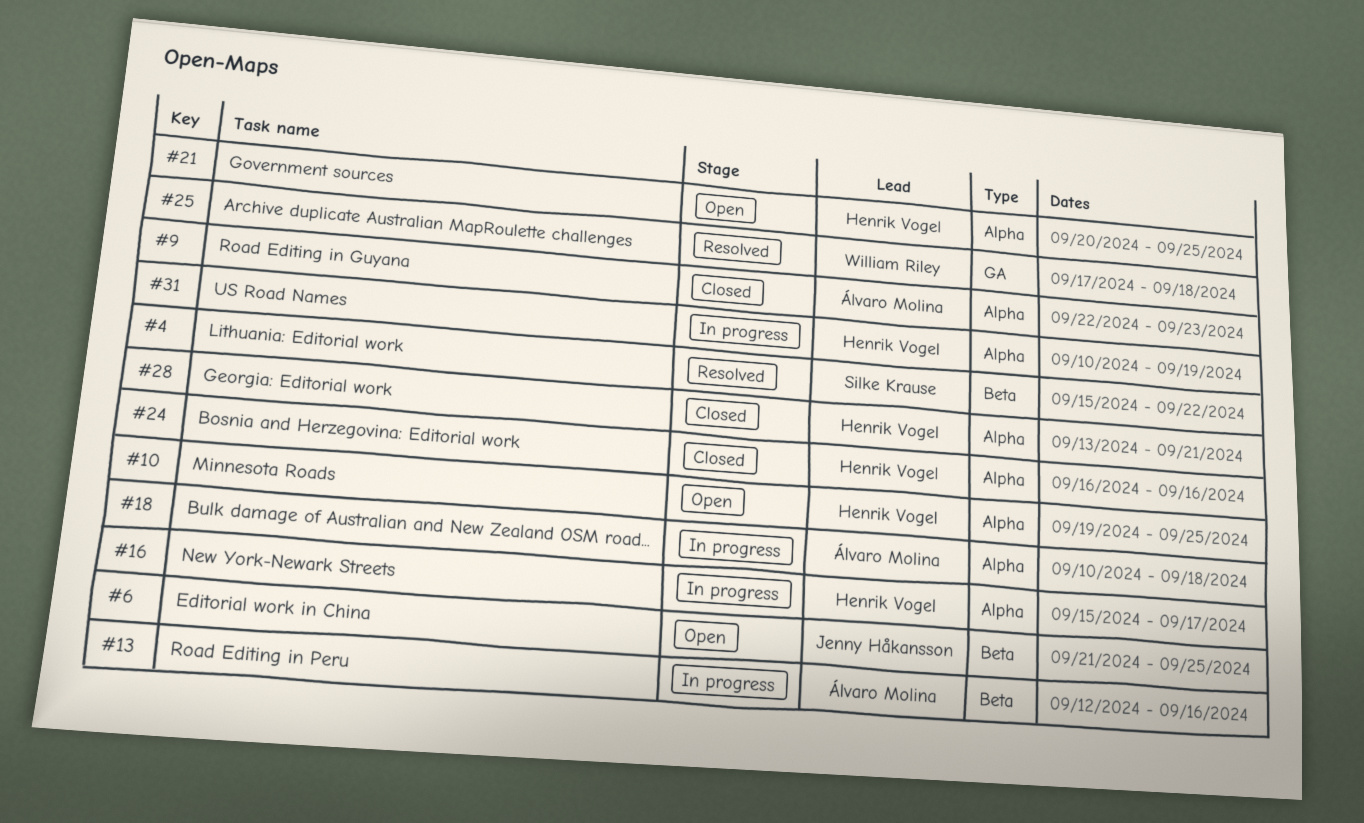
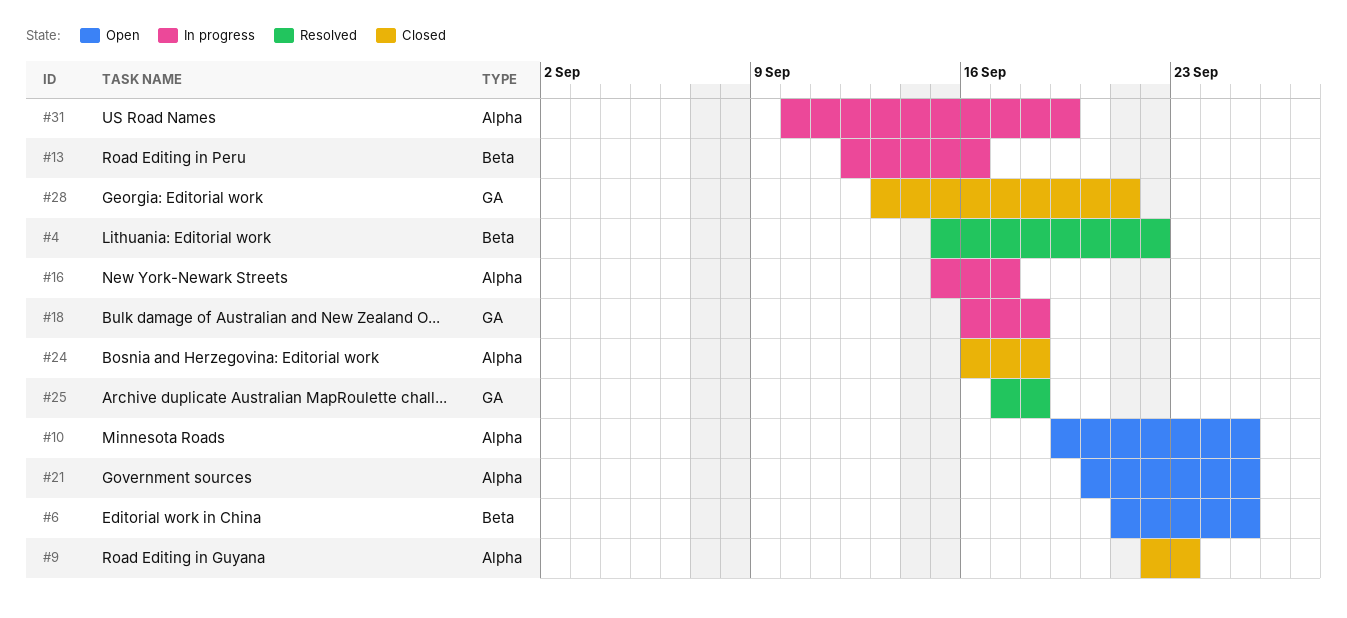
#18, label: Alpha -> GA
#18, start: Sep 10 -> Sep 16
#24, due: Sep 16 -> Sep 18
#28, label: Alpha -> GA

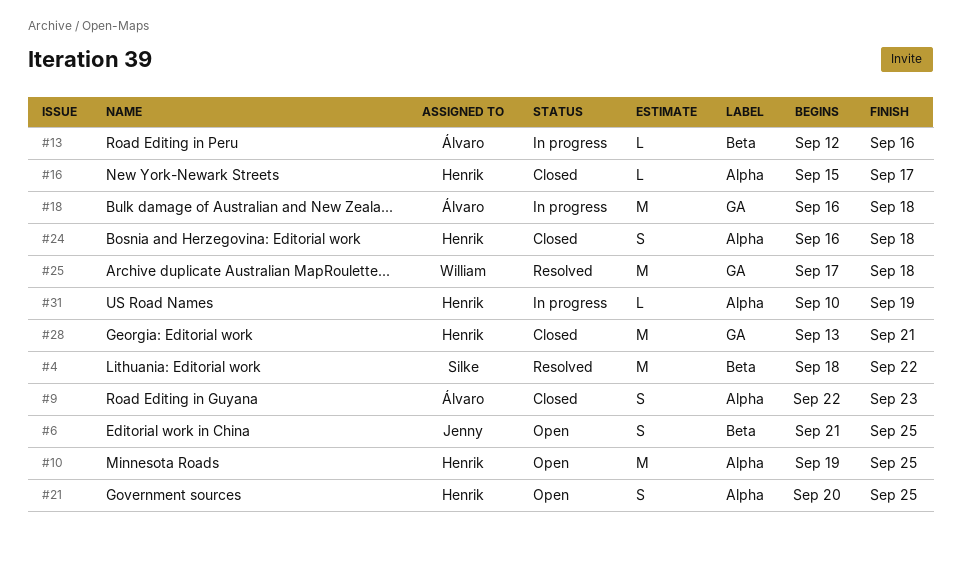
#4, start: Sep 15 -> Sep 18
#16, status: In progress -> Closed

